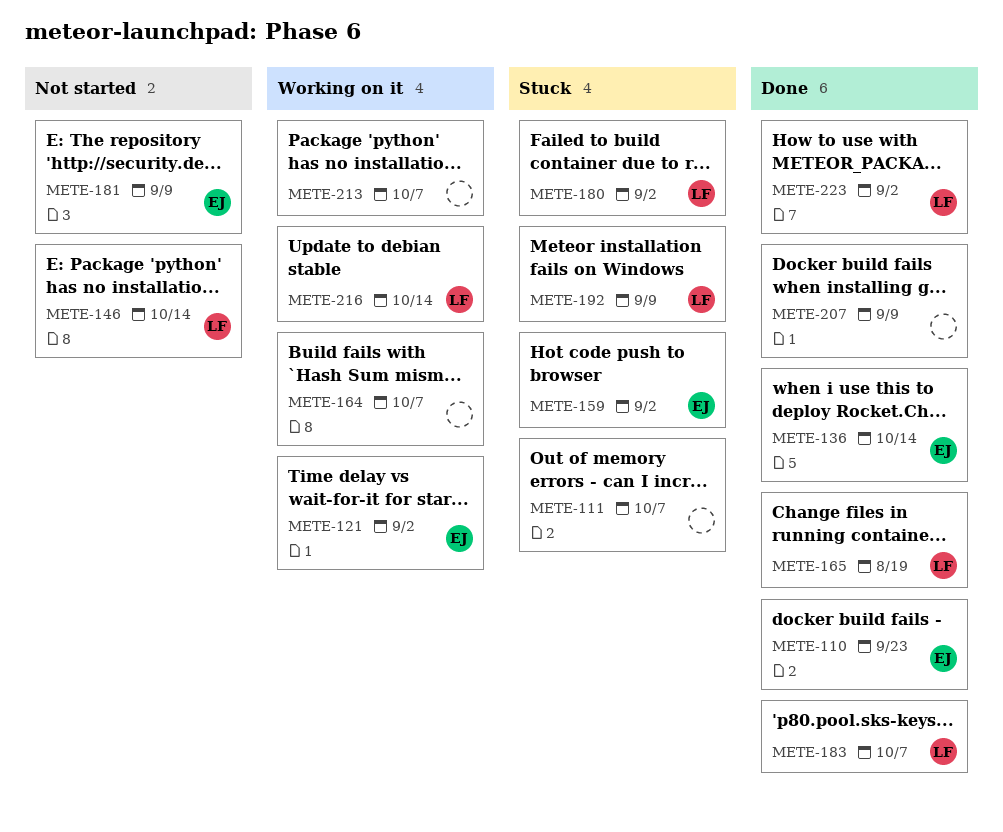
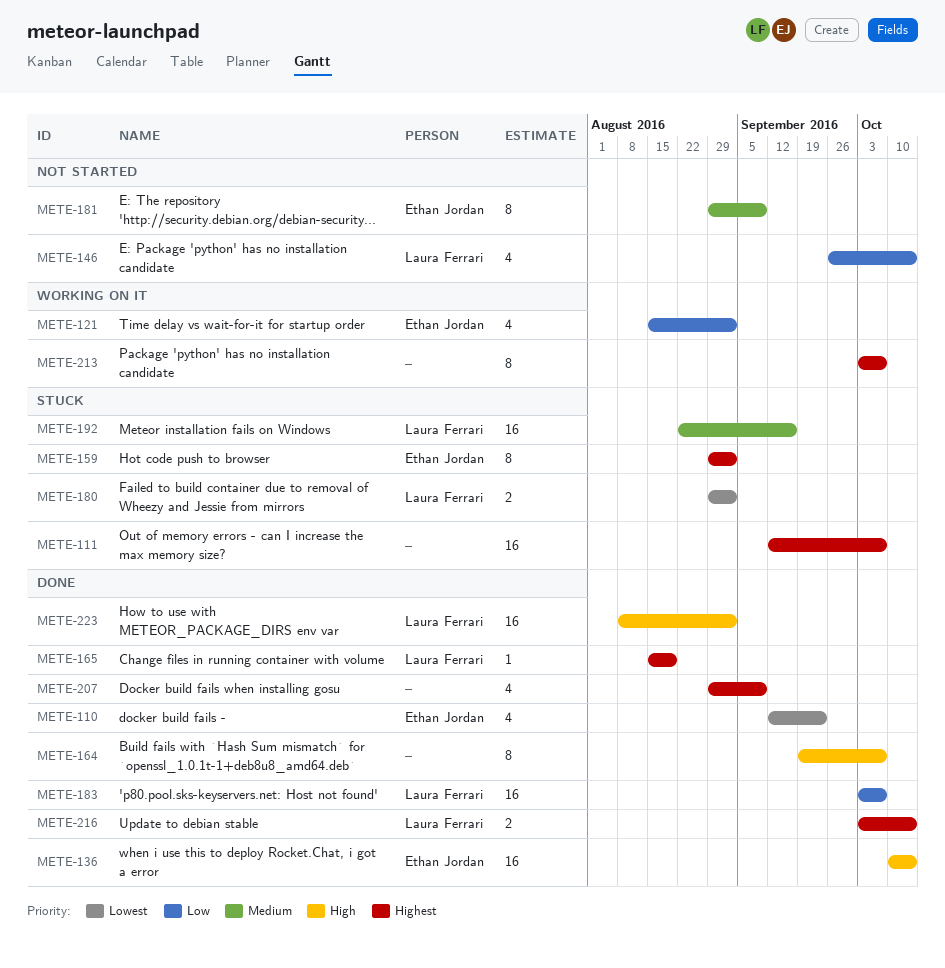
METE-164, status: Working on it -> Done
METE-192, due: Sep 9 -> Sep 16
METE-216, status: Working on it -> Done

